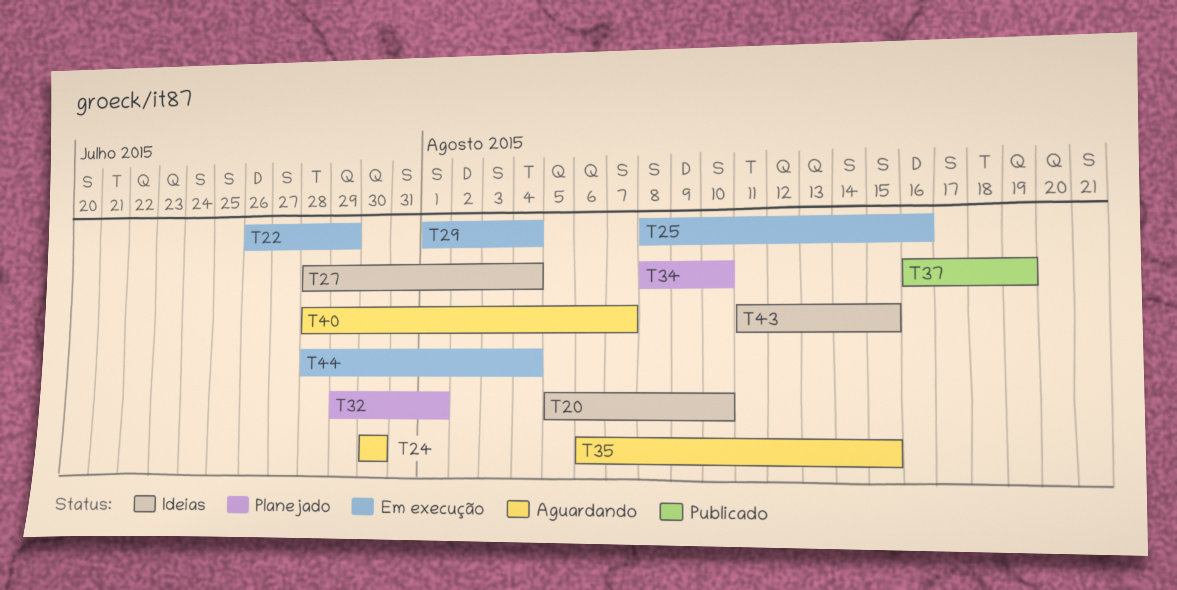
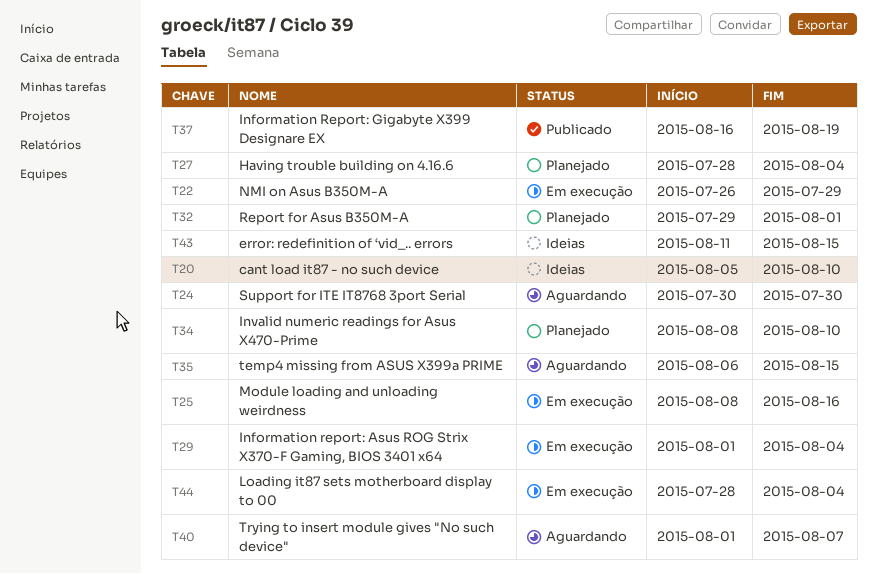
T27, status: Ideias -> Planejado
T40, start: Jul 28 -> Aug 1

